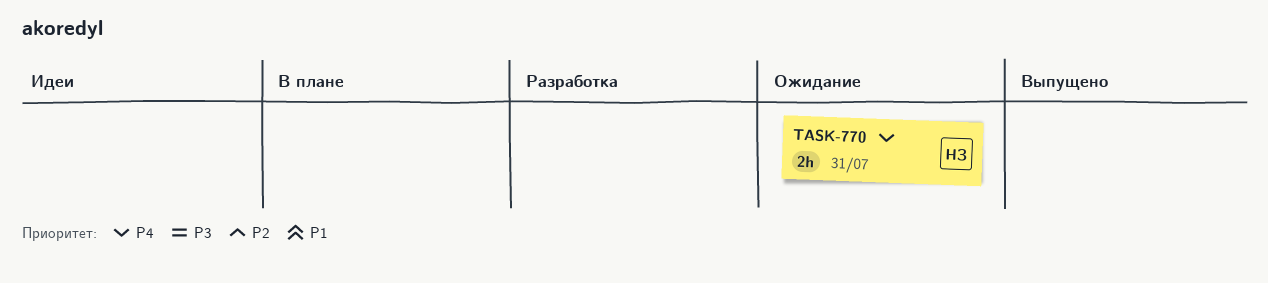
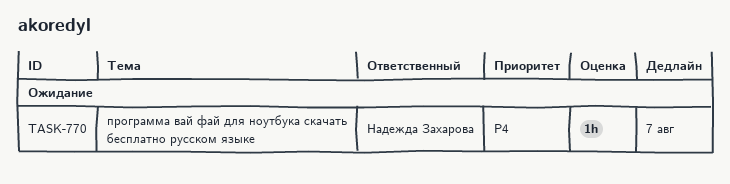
TASK-770, estimate: 2h -> 1h
TASK-770, due: Jul 31 -> Aug 7

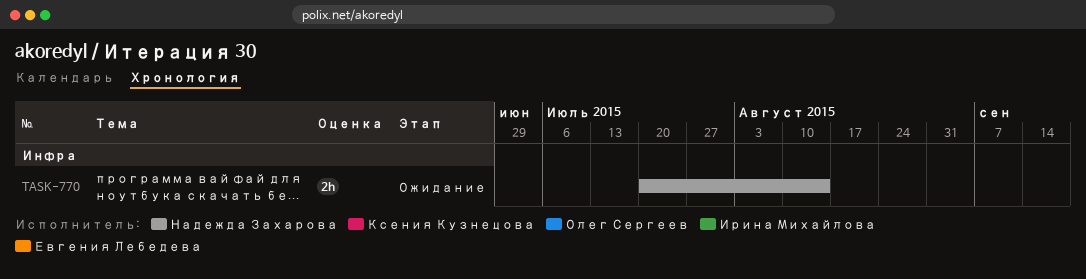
TASK-770, estimate: 1h -> 2h
TASK-770, due: Aug 7 -> Aug 14

